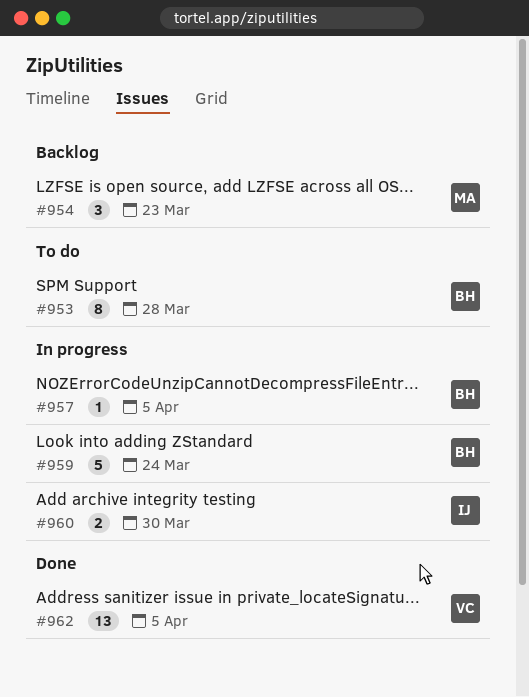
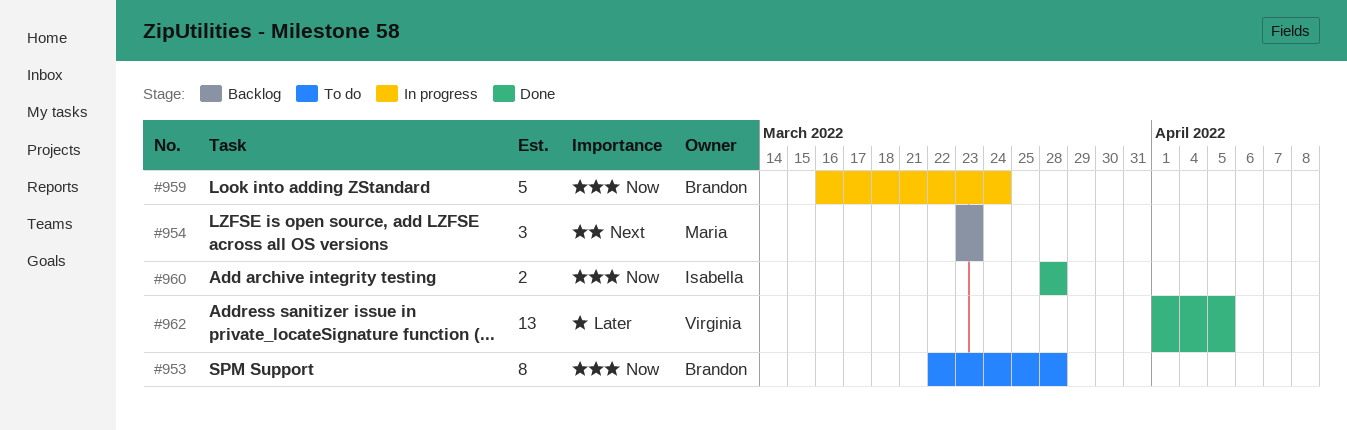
#957: present -> none
#960, status: In progress -> Done
#960, due: Mar 30 -> Mar 28

